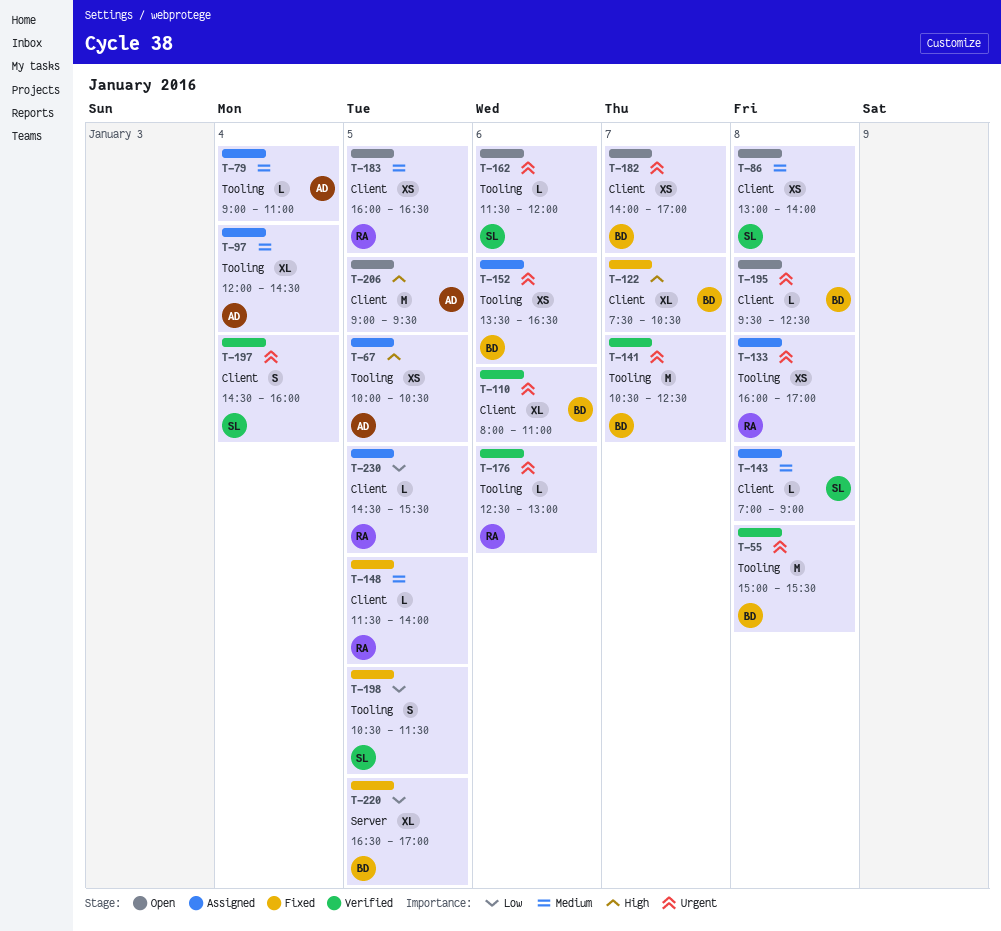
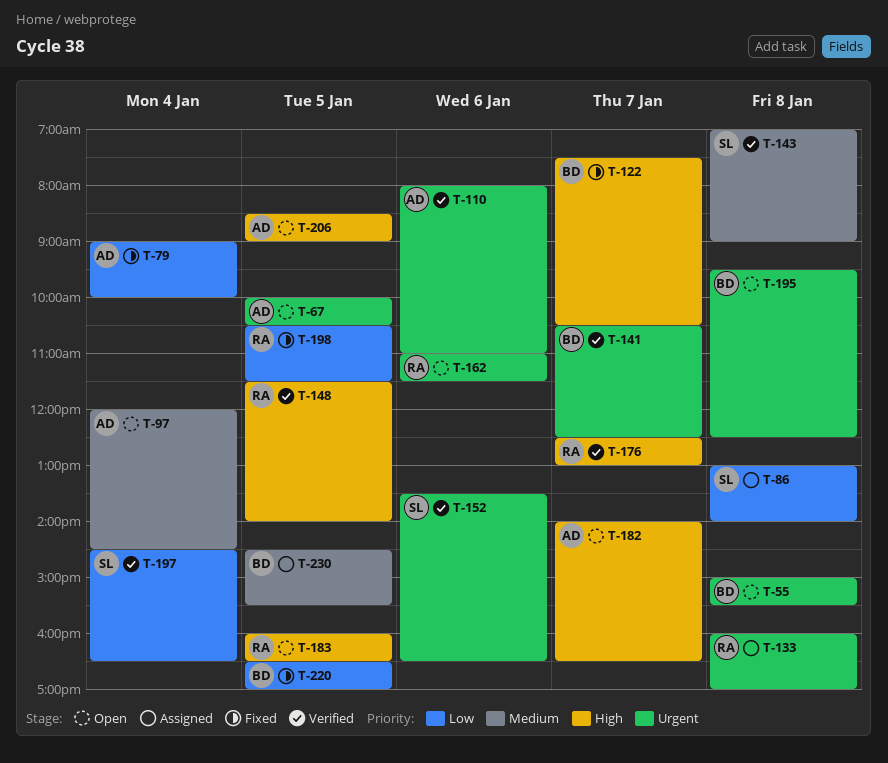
T-55, status: Verified -> Open
T-67, status: Assigned -> Open
T-67, priority: High -> Urgent
T-79, status: Assigned -> Fixed
T-79, priority: Medium -> Low
T-79, ends: 11:00 -> 10:00
T-86, status: Open -> Assigned
T-86, priority: Medium -> Low
T-97, status: Assigned -> Open
T-110, owner: BD -> AD
T-143, status: Assigned -> Verified
T-148, status: Fixed -> Verified
T-148, priority: Medium -> High
T-152, status: Assigned -> Verified
T-152, owner: BD -> SL
T-162, owner: SL -> RA
T-162, begins: 11:30 -> 11:00
T-162, ends: 12:00 -> 11:30
T-176, priority: Urgent -> High
T-176, day: Jan 6 -> Jan 7
T-182, owner: BD -> AD
T-182, priority: Urgent -> High
T-182, ends: 17:00 -> 16:30
T-183, priority: Medium -> High
T-197, priority: Urgent -> Low
T-197, ends: 16:00 -> 16:30
T-198, owner: SL -> RA
T-206, begins: 09:00 -> 08:30
T-206, ends: 09:30 -> 09:00
T-230, owner: RA -> BD
T-230, priority: Low -> Medium

